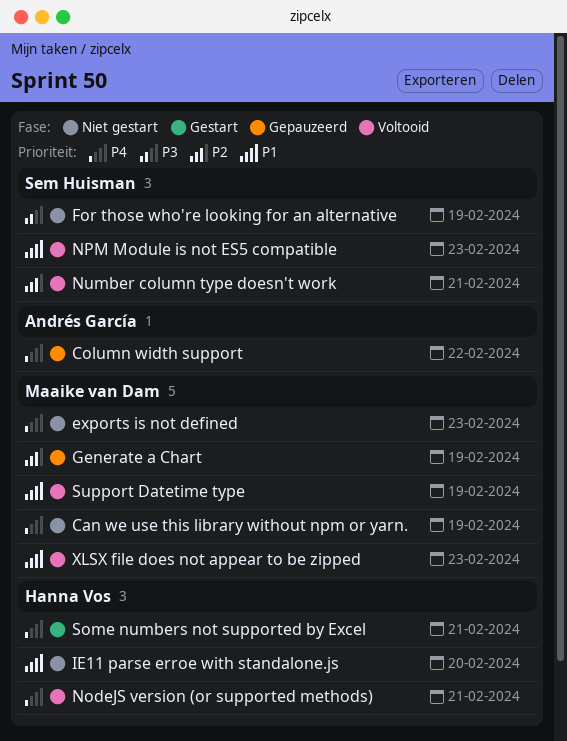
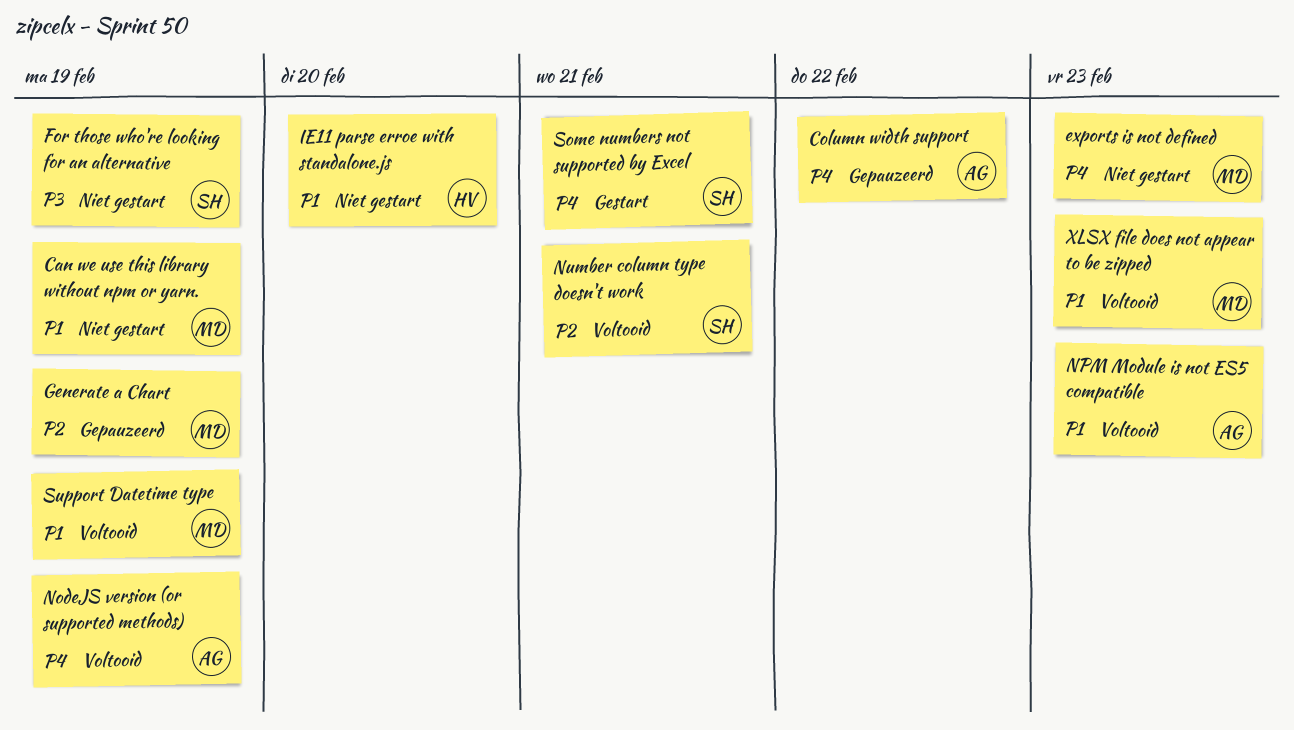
Can we use this library without npm or yarn., priority: P4 -> P1
NodeJS version (or supported methods), owner: Hanna Vos -> Andrés García
NodeJS version (or supported methods), due: Feb 21 -> Feb 19
NPM Module is not ES5 compatible, owner: Sem Huisman -> Andrés García
Some numbers not supported by Excel, owner: Hanna Vos -> Sem Huisman

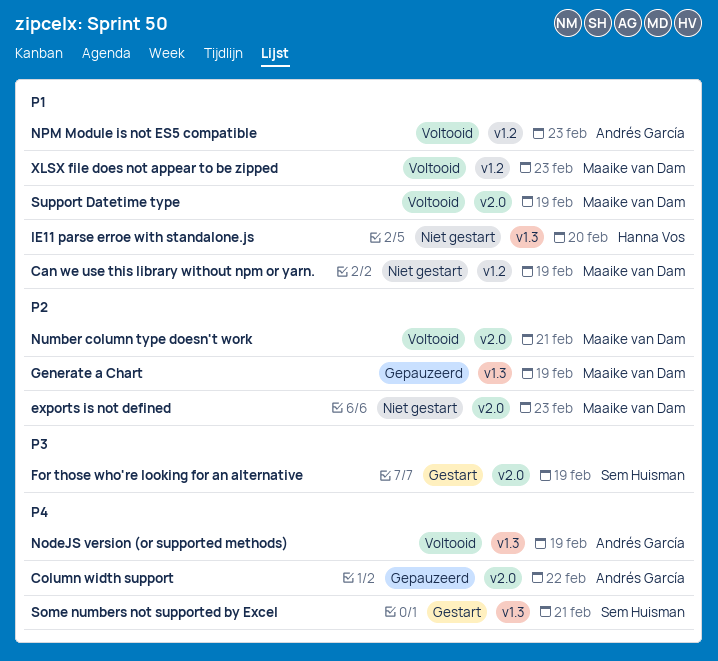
exports is not defined, priority: P4 -> P2
For those who're looking for an alternative, status: Niet gestart -> Gestart
Number column type doesn't work, owner: Sem Huisman -> Maaike van Dam

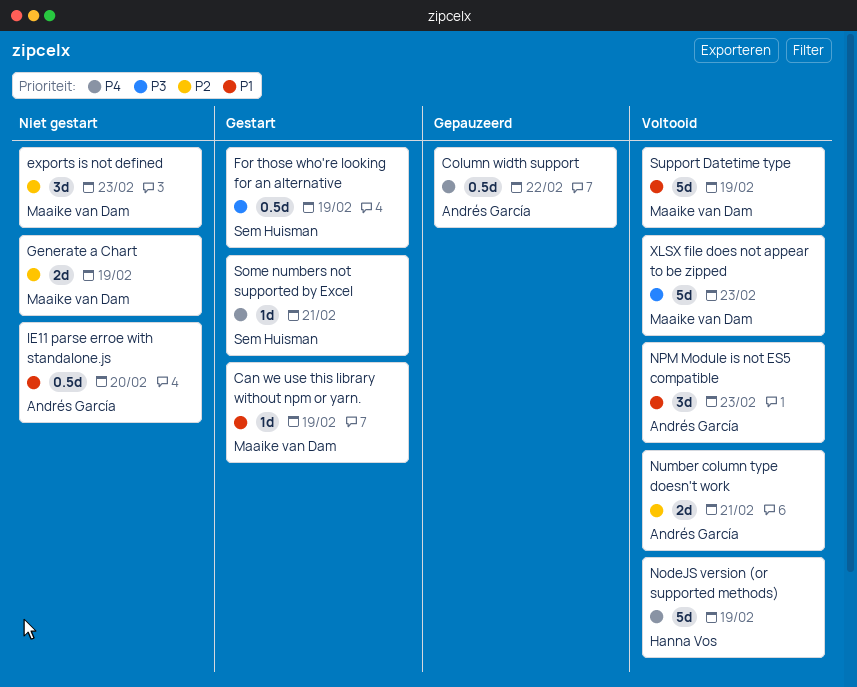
Can we use this library without npm or yarn., status: Niet gestart -> Gestart
Generate a Chart, status: Gepauzeerd -> Niet gestart
IE11 parse erroe with standalone.js, owner: Hanna Vos -> Andrés García
NodeJS version (or supported methods), owner: Andrés García -> Hanna Vos
Number column type doesn't work, owner: Maaike van Dam -> Andrés García
XLSX file does not appear to be zipped, priority: P1 -> P3

